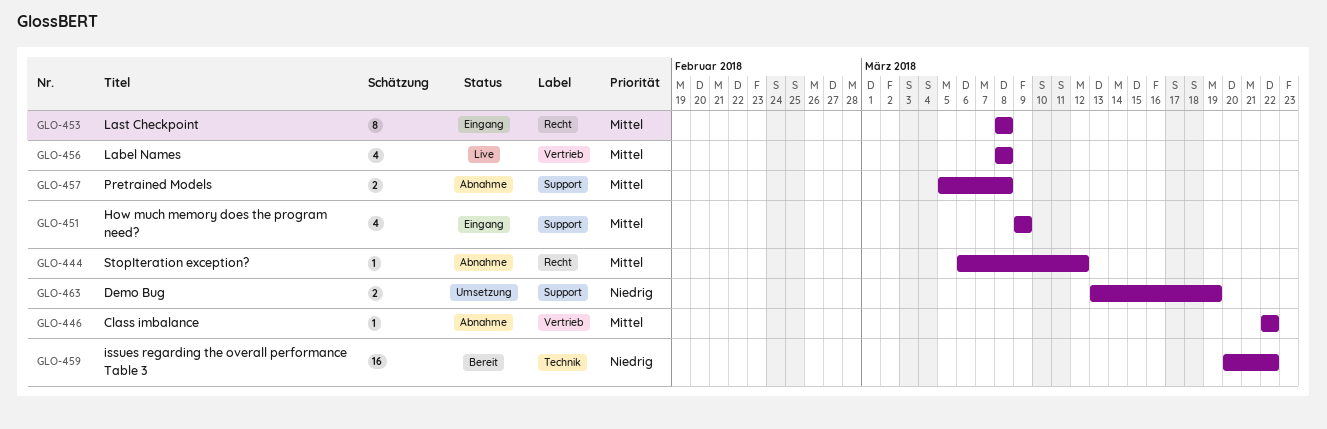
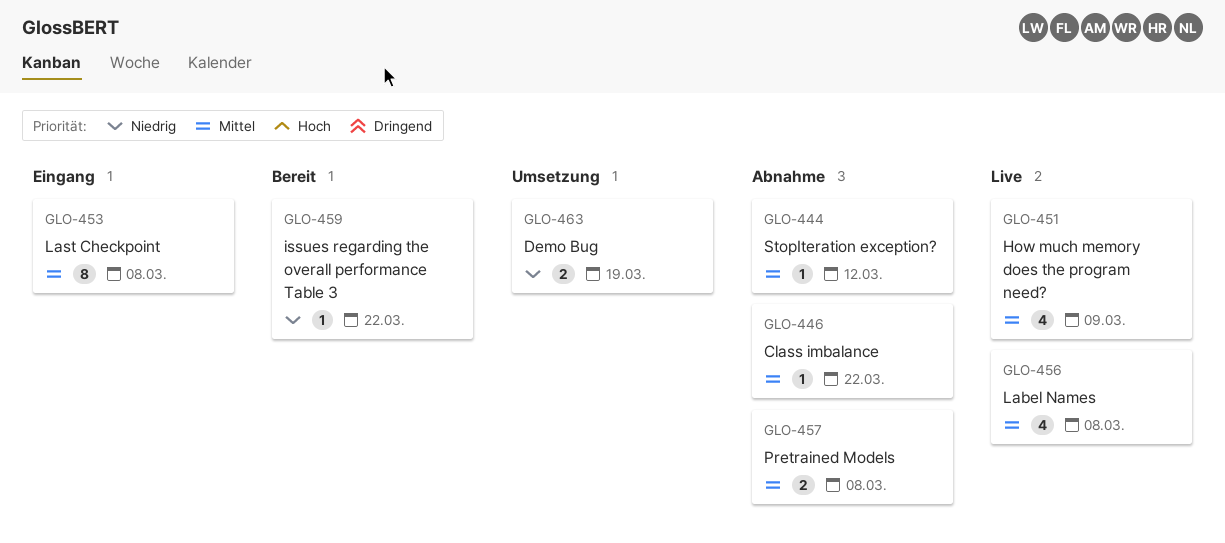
GLO-451, status: Eingang -> Live
GLO-459, estimate: 16 -> 1

